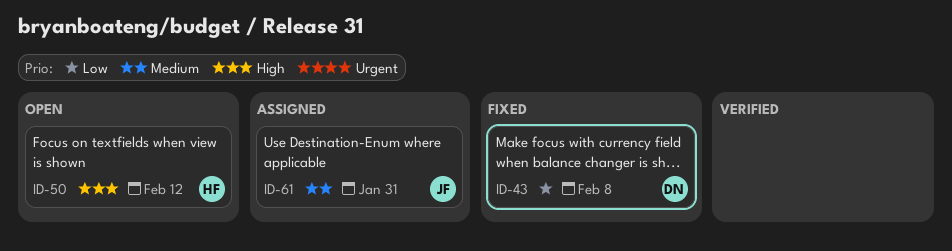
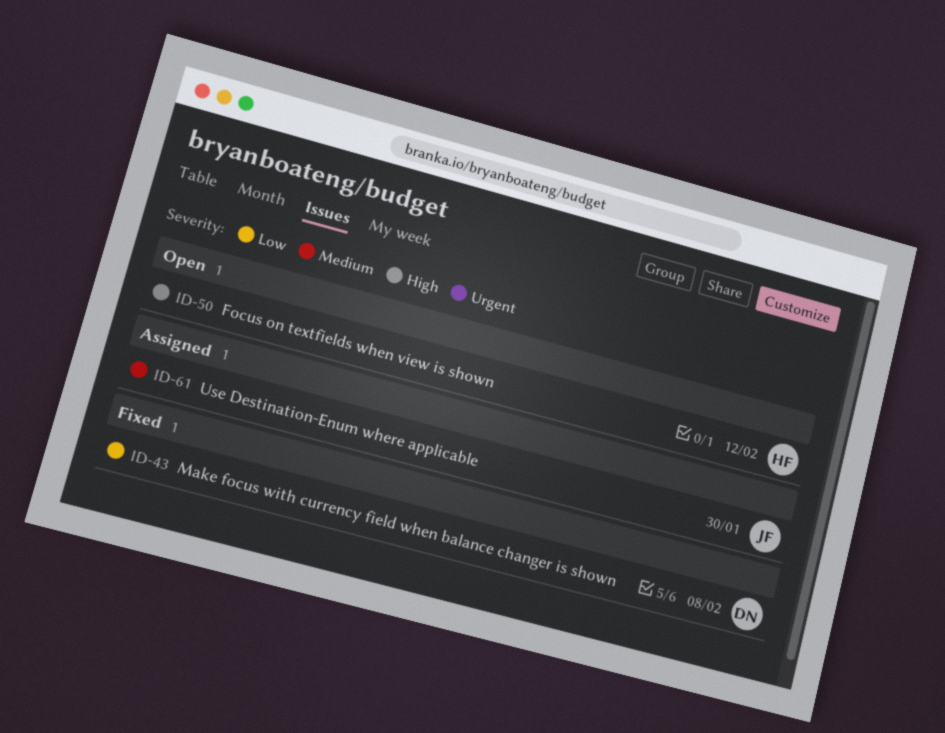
ID-61, due: Jan 31 -> Jan 30

